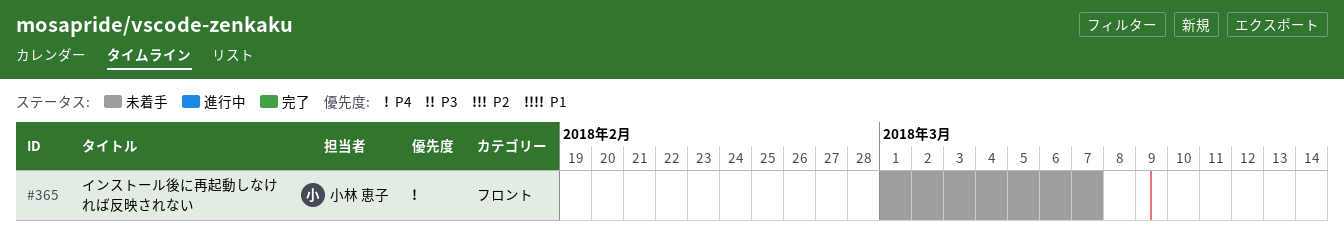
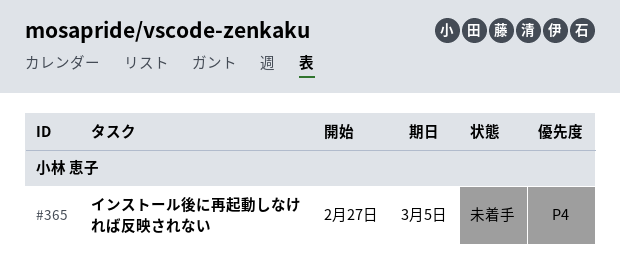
#365, start: Mar 1 -> Feb 27
#365, due: Mar 7 -> Mar 5

